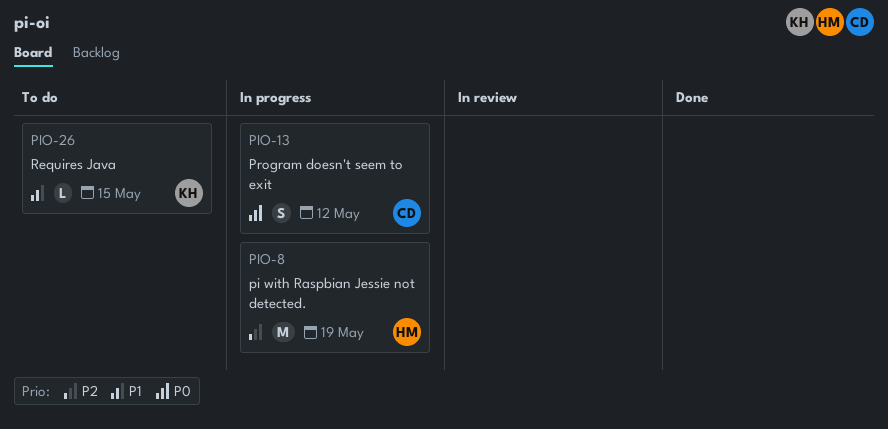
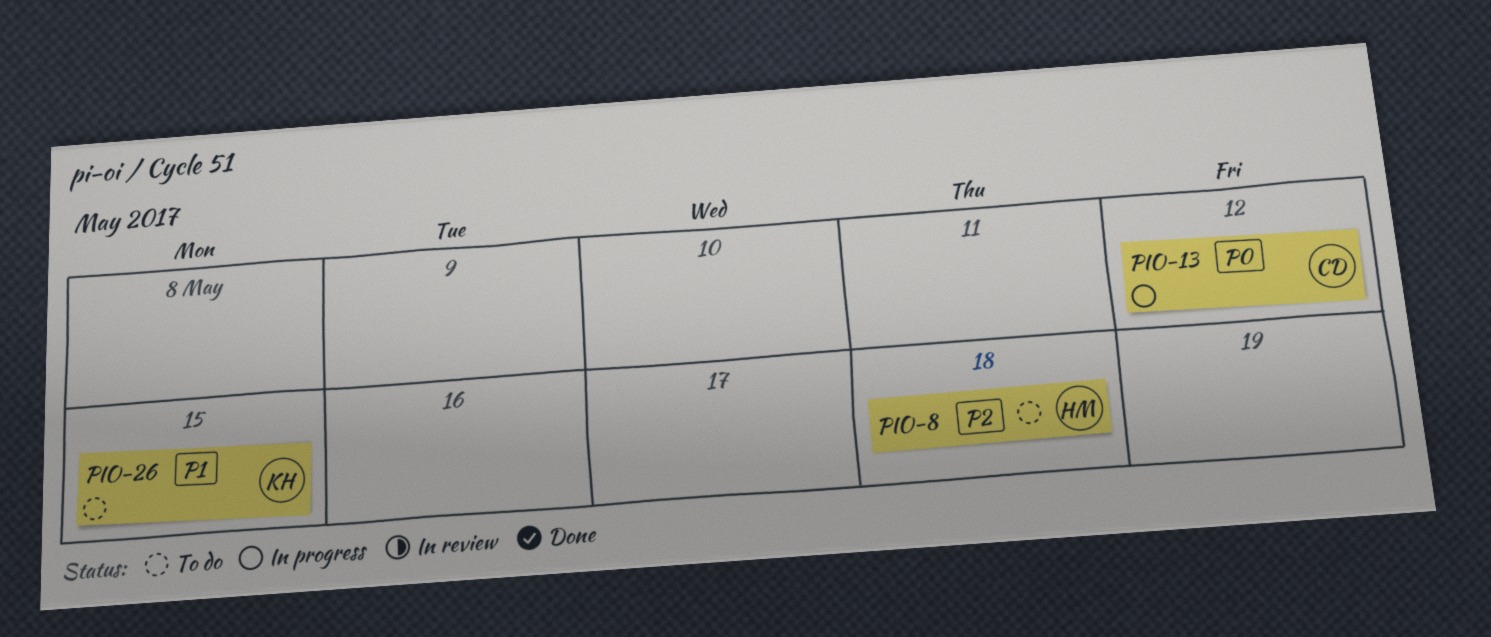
PIO-8, status: In progress -> To do
PIO-8, due: May 19 -> May 18

